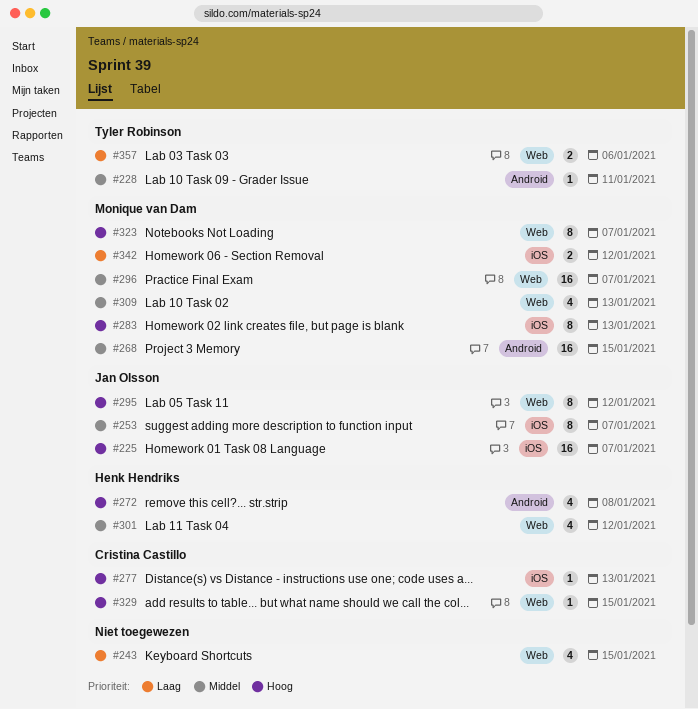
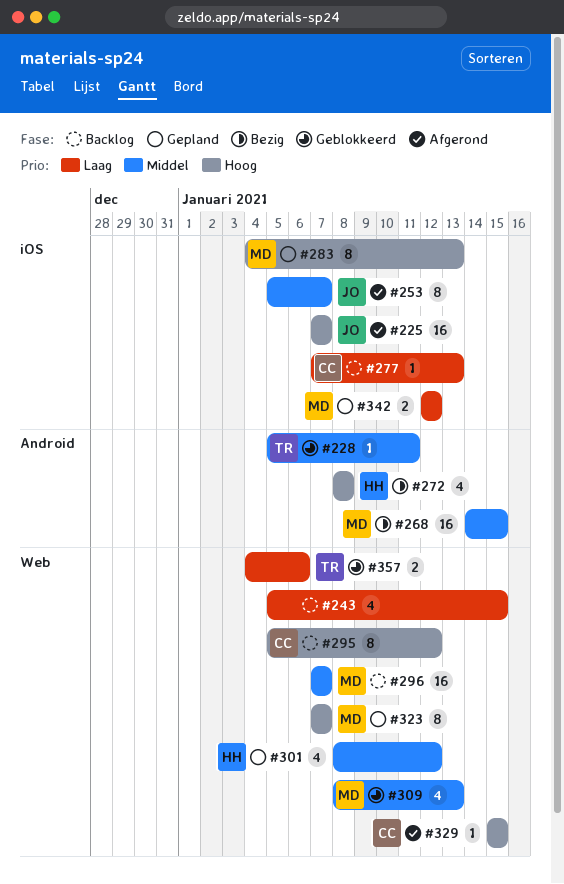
#277, priority: Hoog -> Laag
#295, owner: Jan Olsson -> Cristina Castillo

